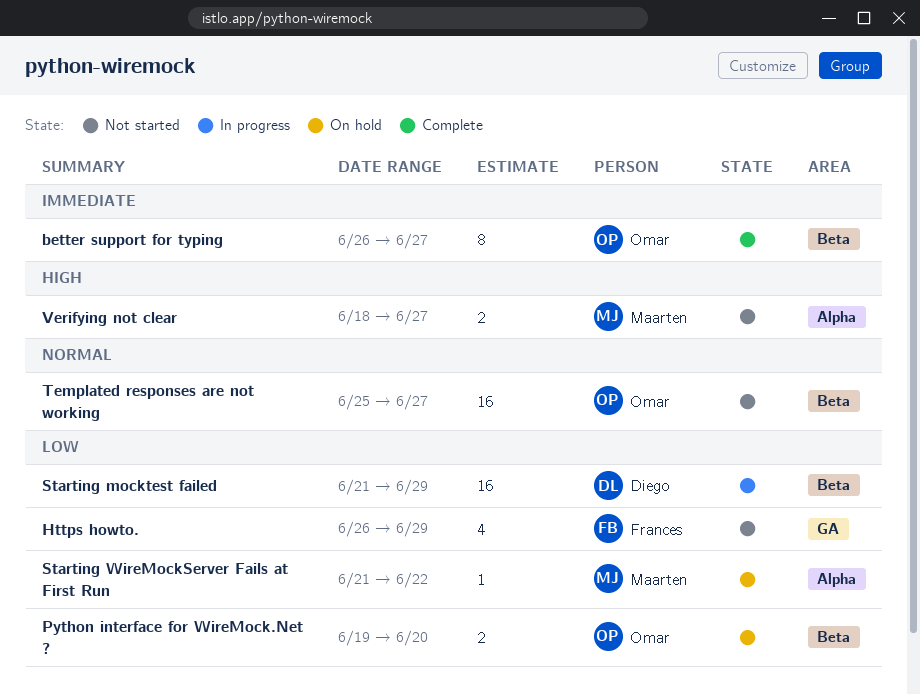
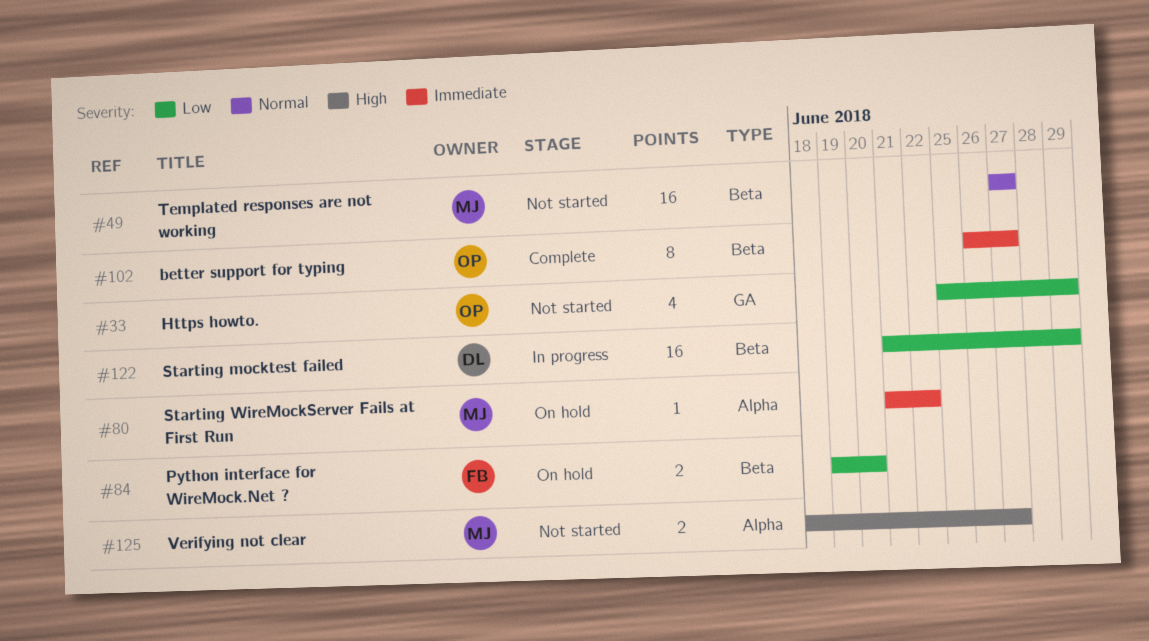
Https howto., owner: Frances -> Omar
Https howto., start: Jun 26 -> Jun 25
Python interface for WireMock.Net ?, owner: Omar -> Frances
Starting WireMockServer Fails at First Run, priority: Low -> Immediate
Templated responses are not working, owner: Omar -> Maarten
Templated responses are not working, start: Jun 25 -> Jun 27

